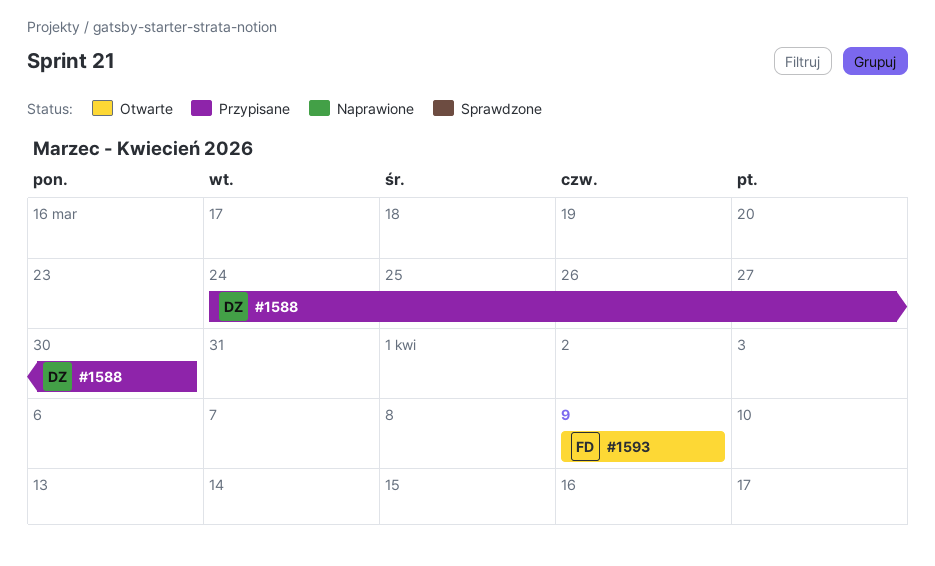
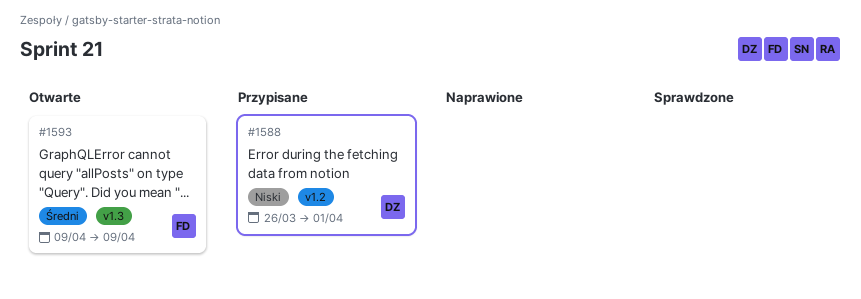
#1588, start: Mar 24 -> Mar 26
#1588, due: Mar 30 -> Apr 1

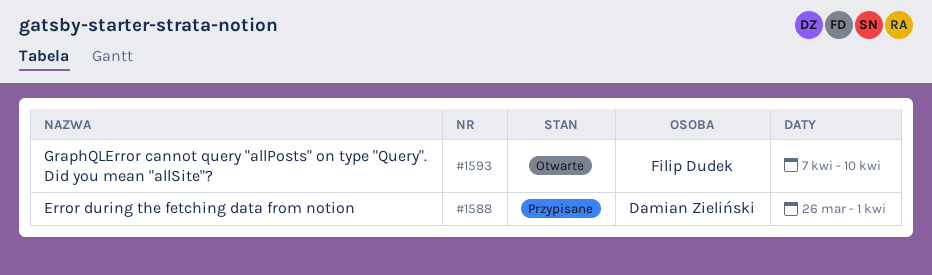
#1593, start: Apr 9 -> Apr 7
#1593, due: Apr 9 -> Apr 10

